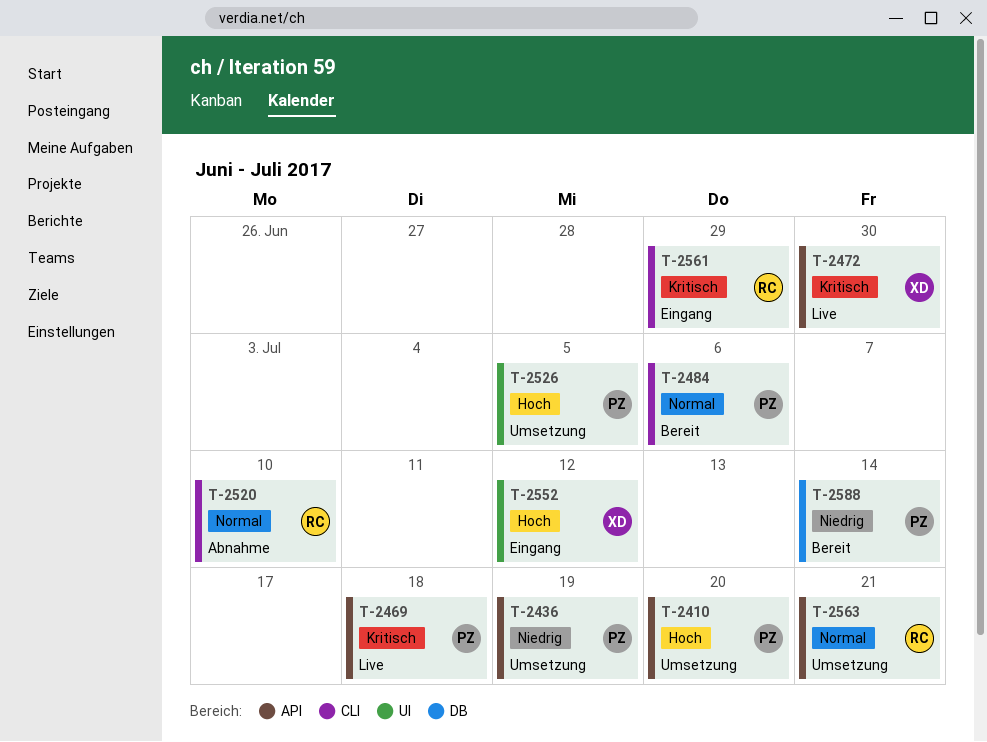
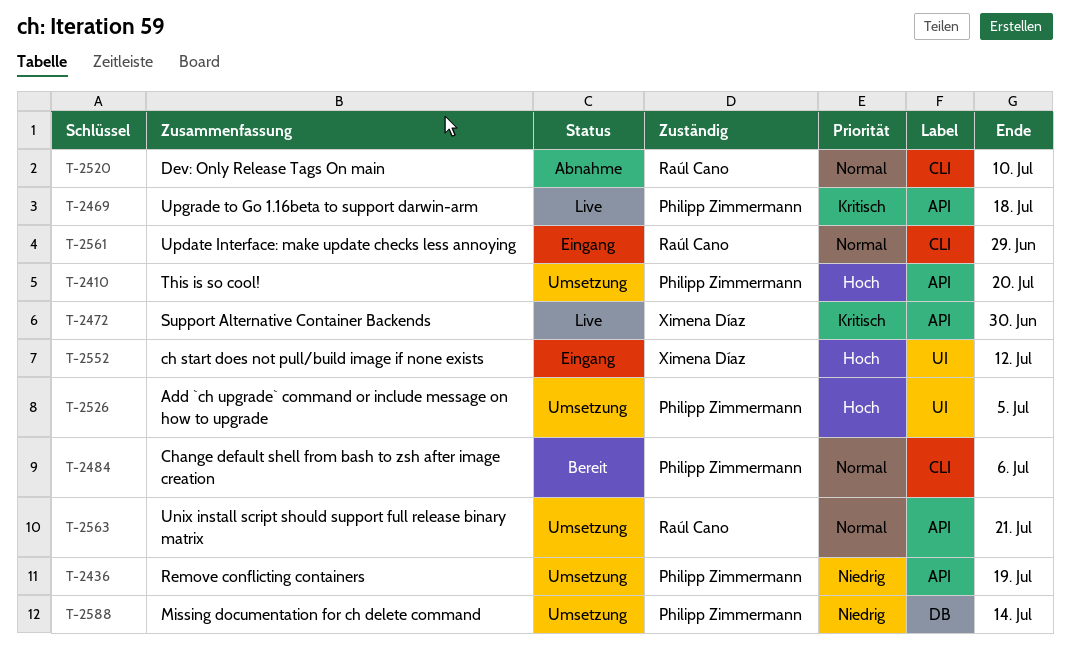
T-2561, priority: Kritisch -> Normal
T-2588, status: Bereit -> Umsetzung

